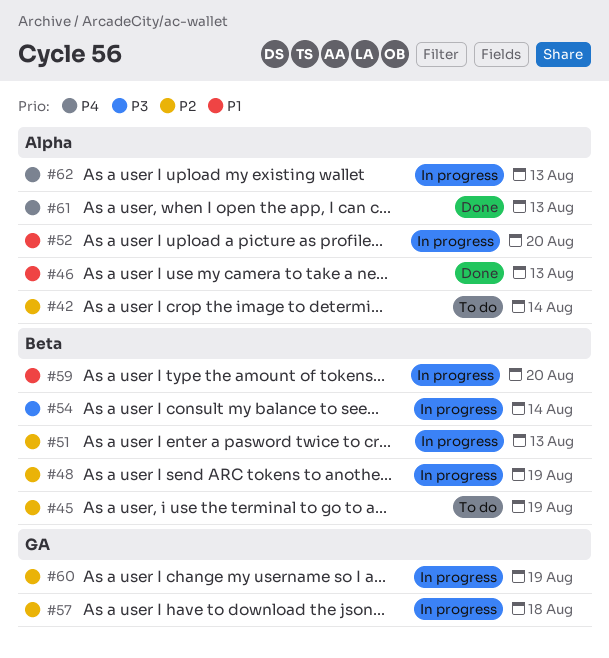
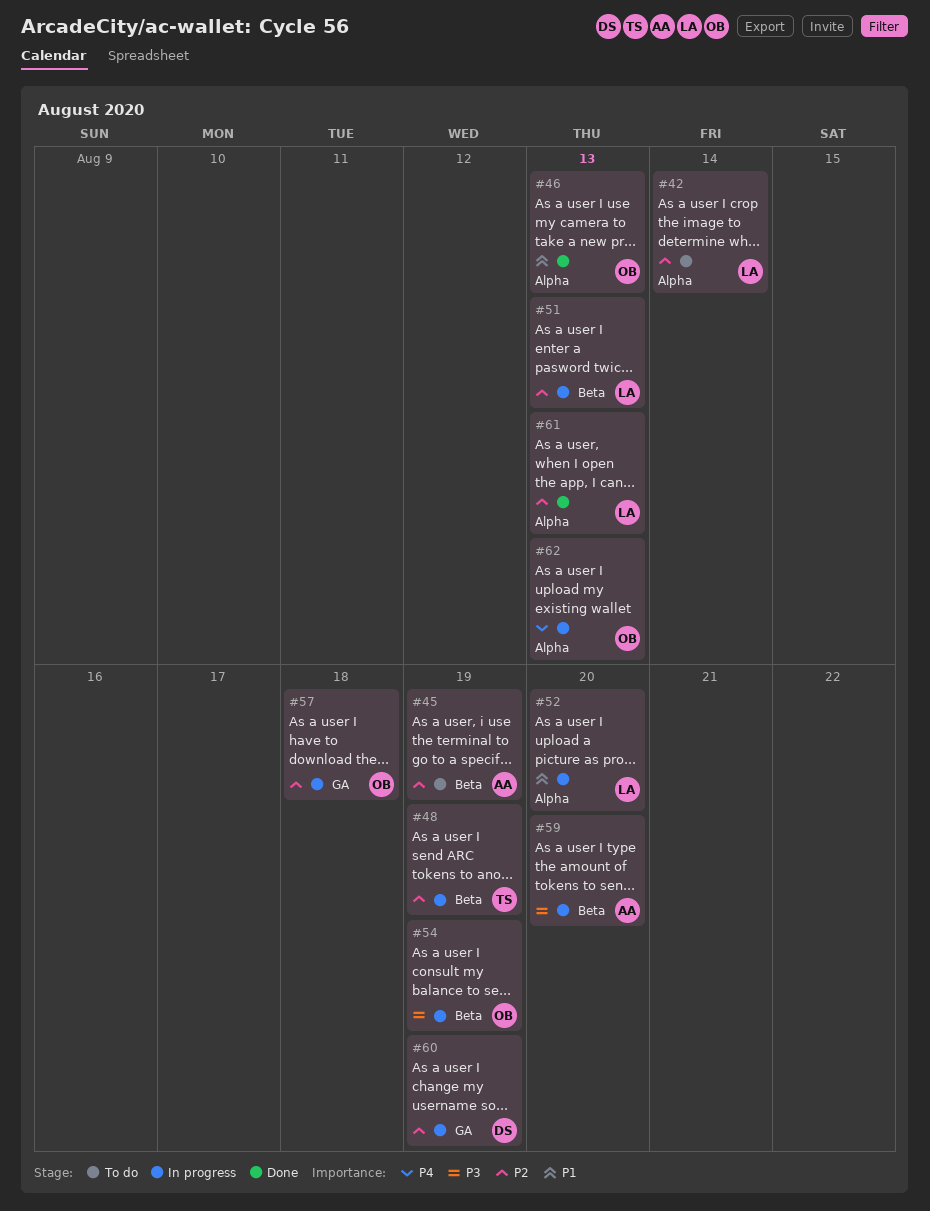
#54, due: Aug 14 -> Aug 19
#59, priority: P1 -> P3
#61, priority: P4 -> P2

